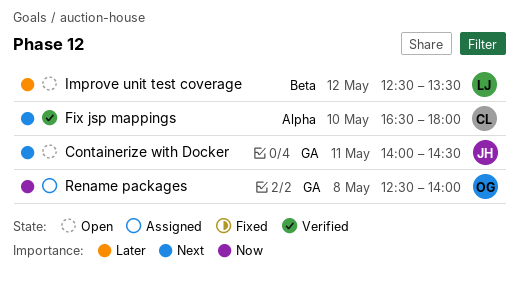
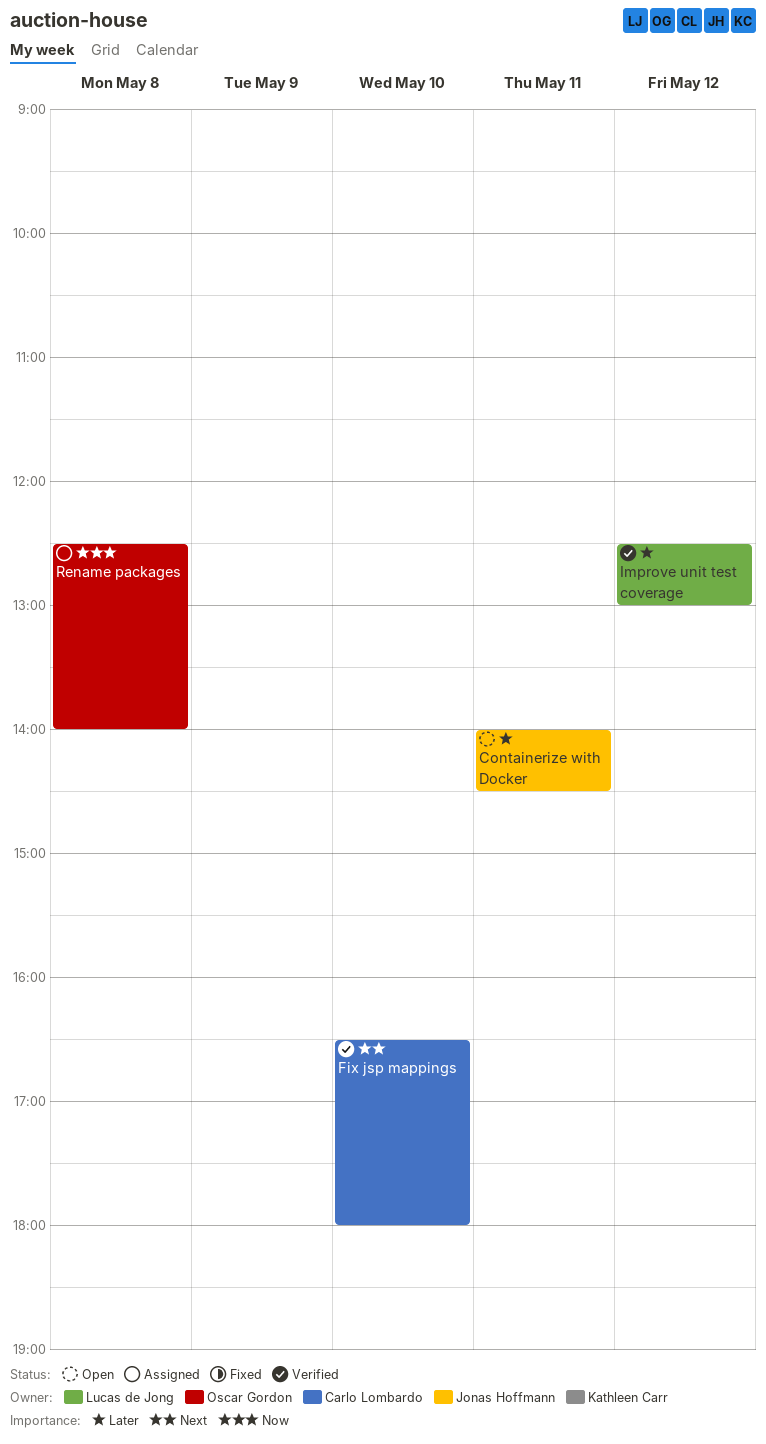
Containerize with Docker, priority: Next -> Later
Improve unit test coverage, status: Open -> Verified
Improve unit test coverage, ends: 13:30 -> 13:00

